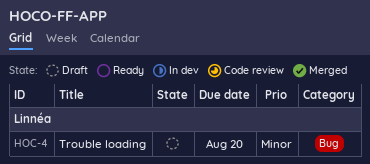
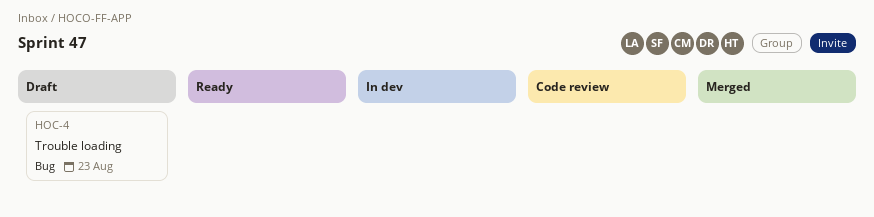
HOC-4, due: Aug 20 -> Aug 23

